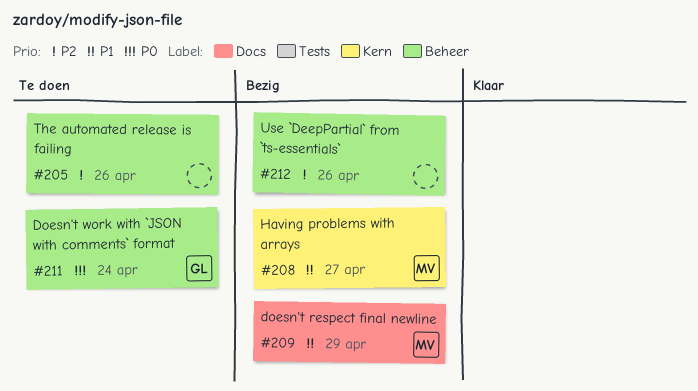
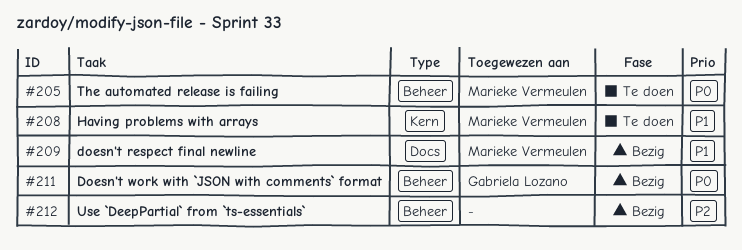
#205, owner: none -> Marieke Vermeulen
#205, priority: P2 -> P0
#208, status: Bezig -> Te doen
#211, status: Te doen -> Bezig

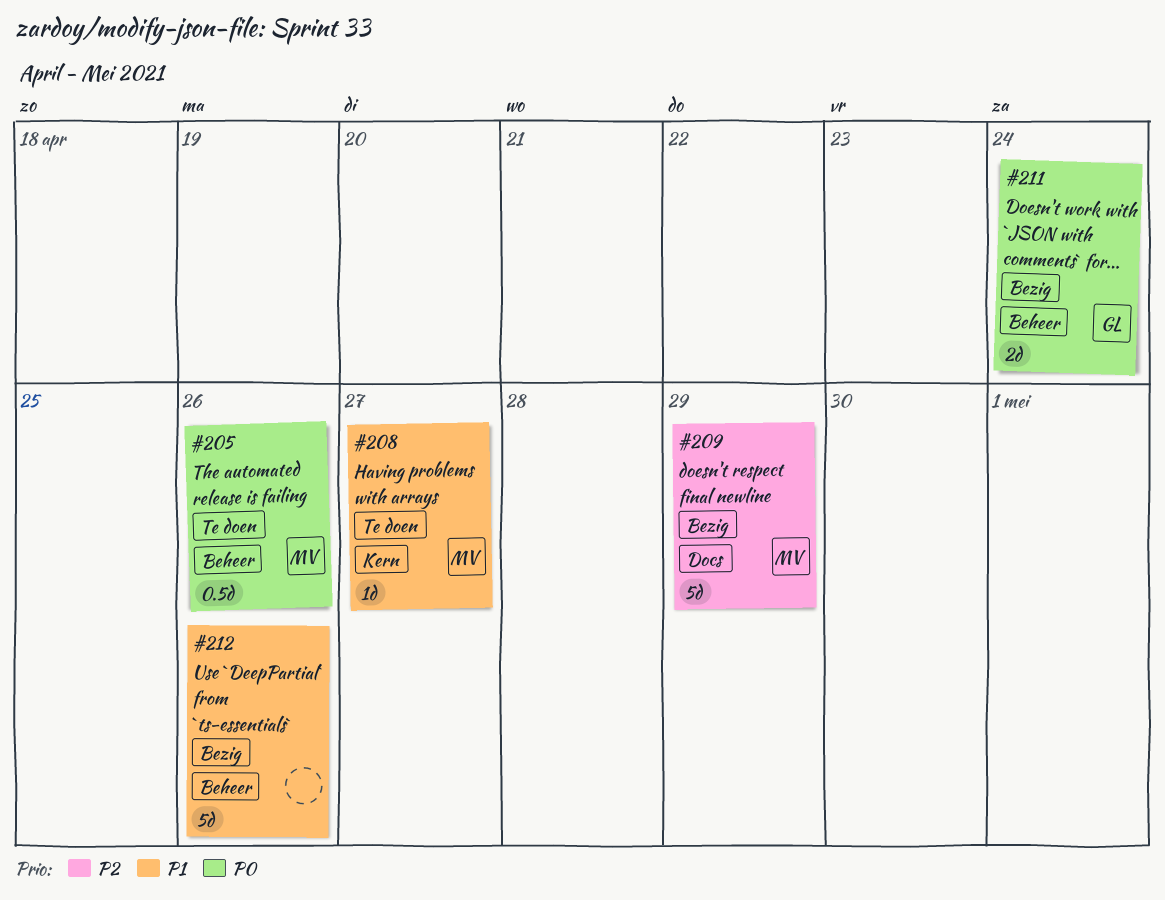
#209, priority: P1 -> P2
#212, priority: P2 -> P1

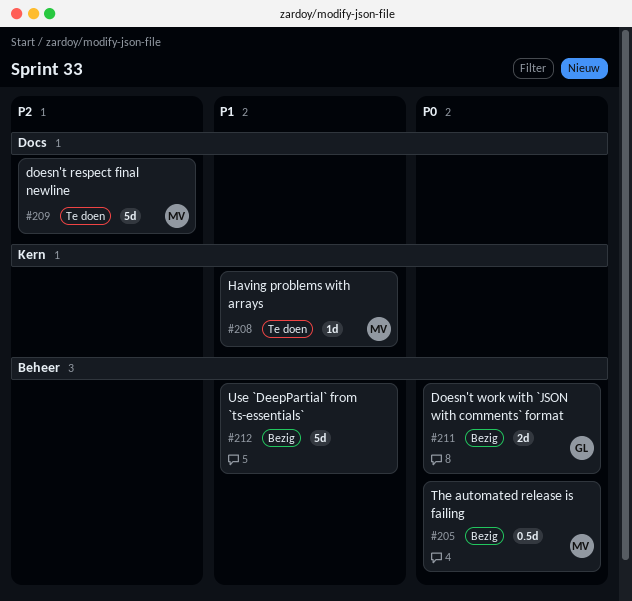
#205, status: Te doen -> Bezig
#209, status: Bezig -> Te doen

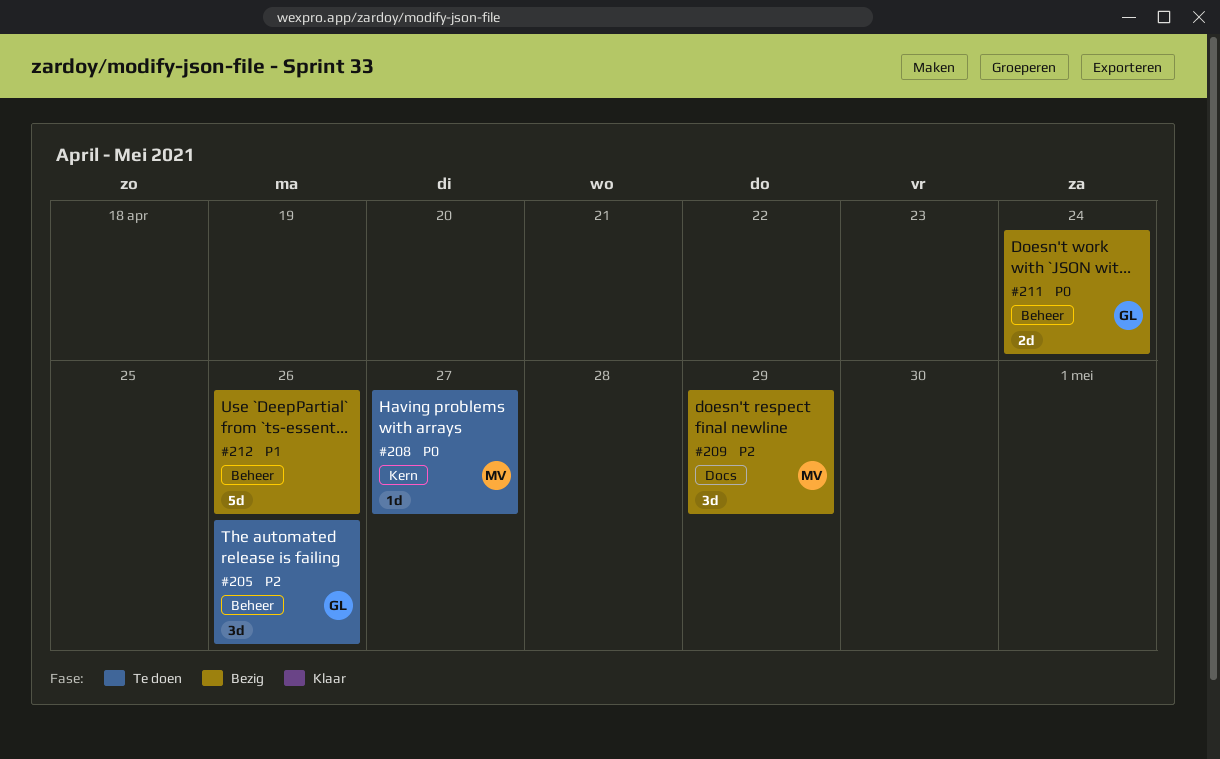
#205, status: Bezig -> Te doen
#205, owner: MV -> GL
#205, priority: P0 -> P2
#205, estimate: 0.5d -> 3d
#208, priority: P1 -> P0
#209, status: Te doen -> Bezig
#209, estimate: 5d -> 3d

